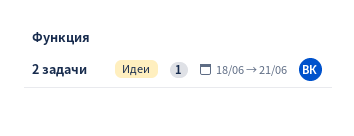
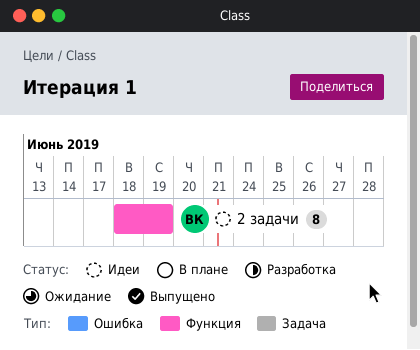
2 задачи, estimate: 1 -> 8
2 задачи, due: Jun 21 -> Jun 19

